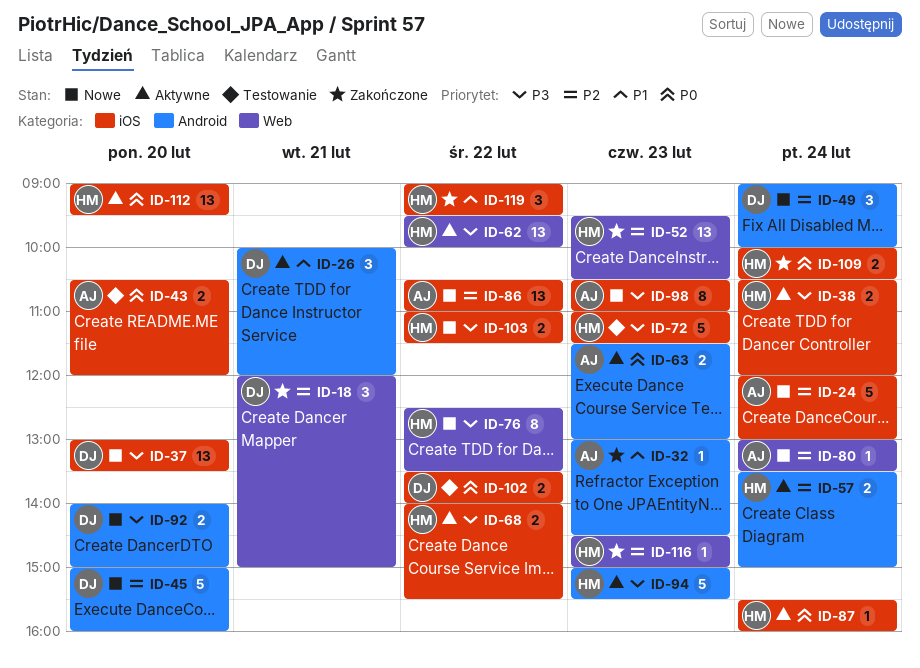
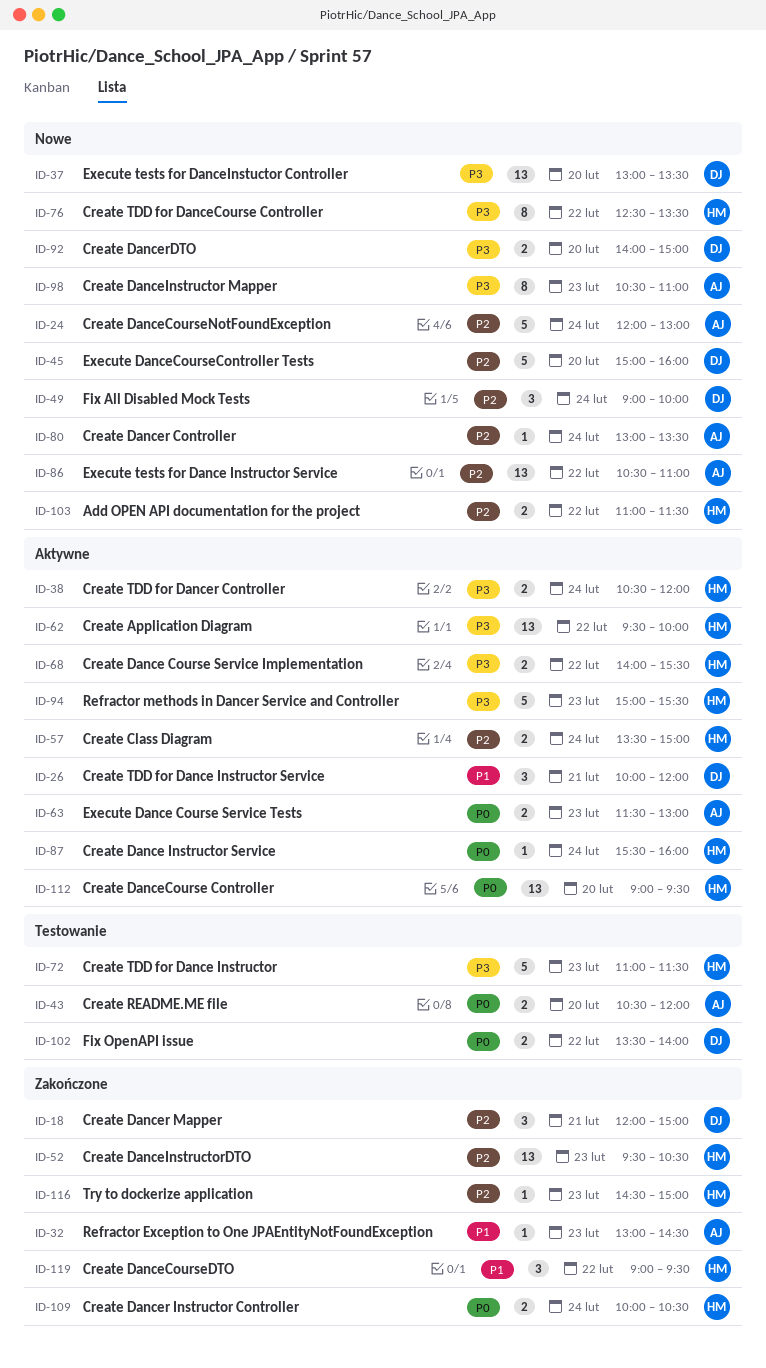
ID-103, priority: P3 -> P2

